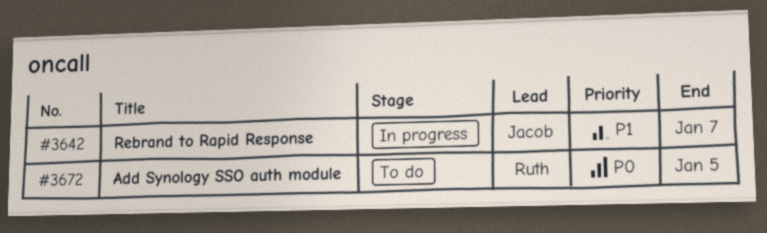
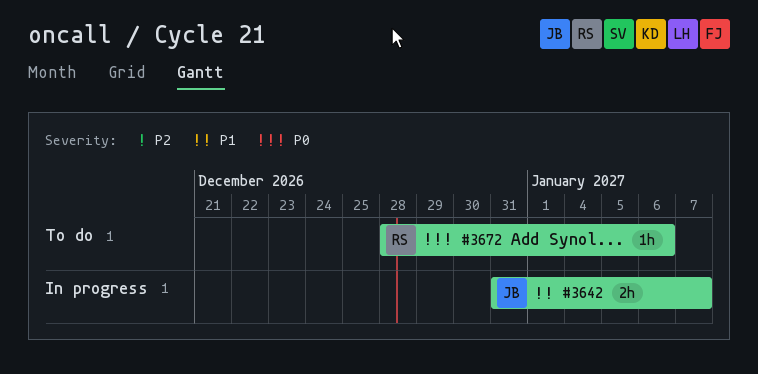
#3672, due: Jan 5 -> Jan 6

